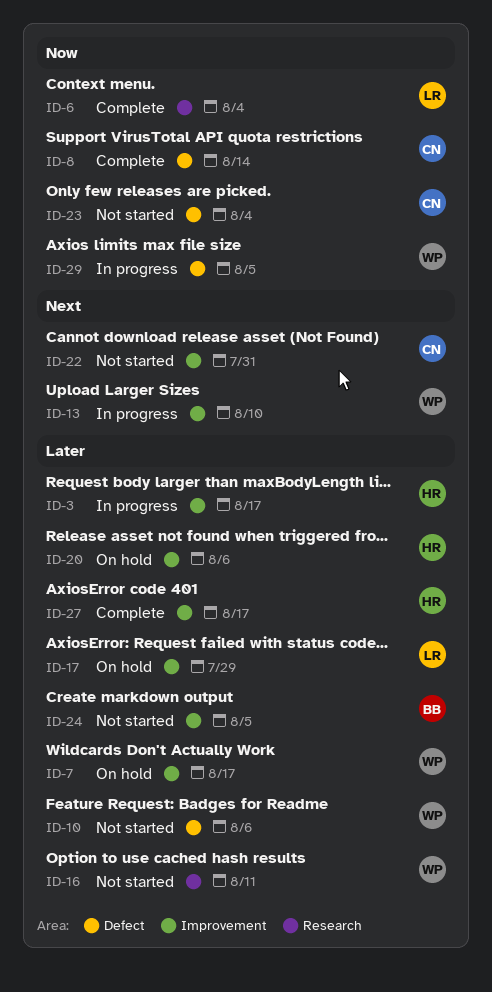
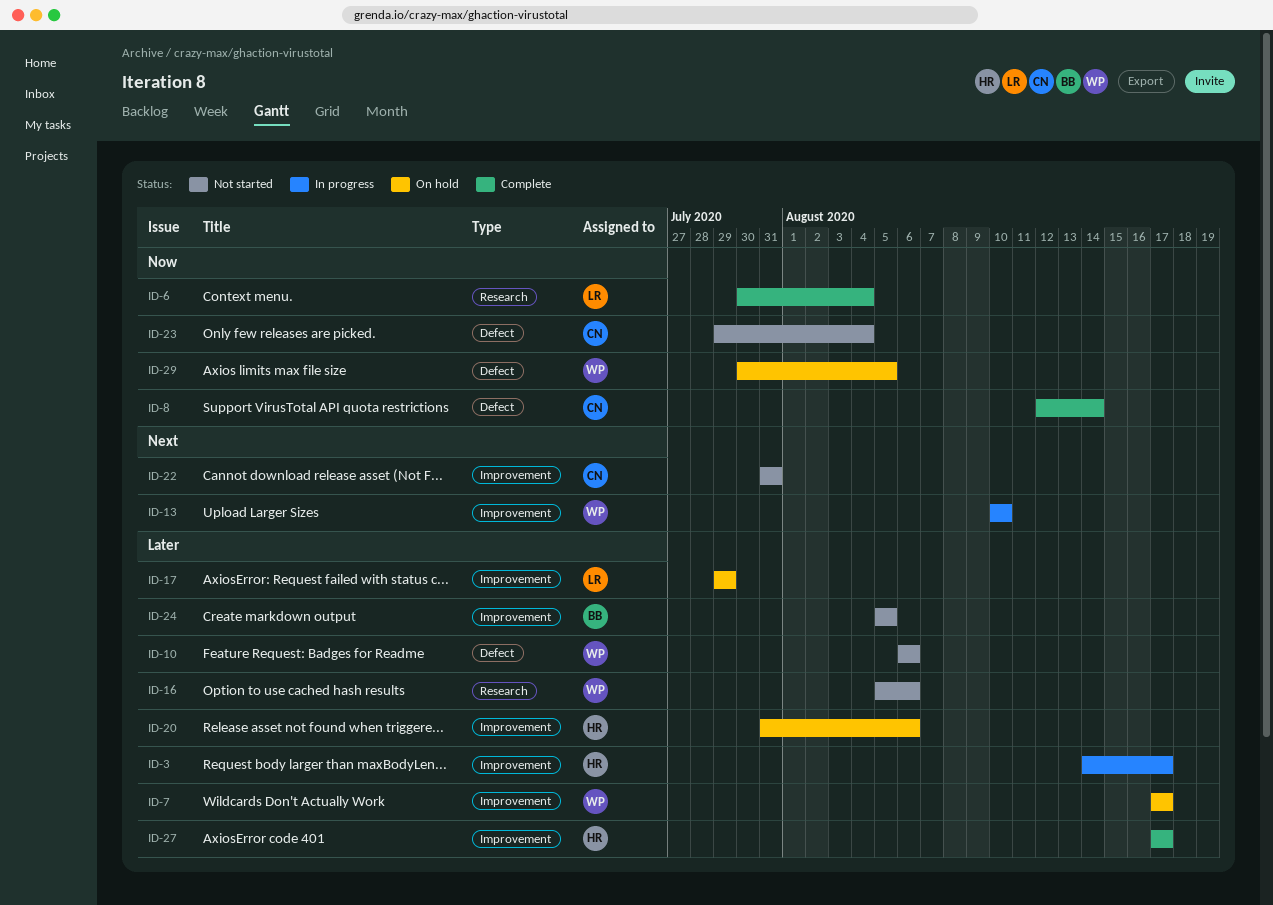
ID-16, due: Aug 11 -> Aug 6
ID-29, status: In progress -> On hold

